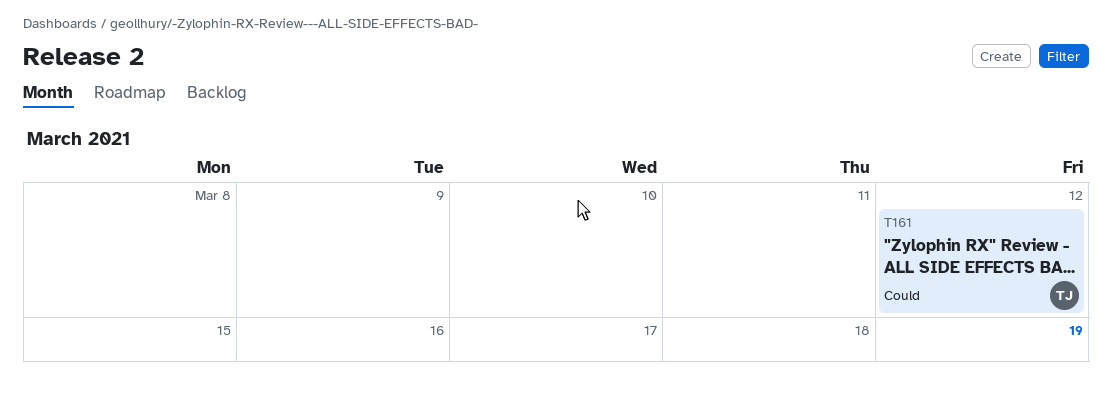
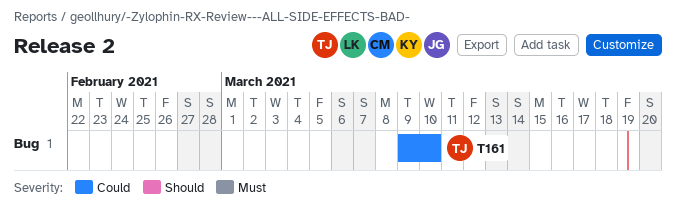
T161, due: Mar 12 -> Mar 10

